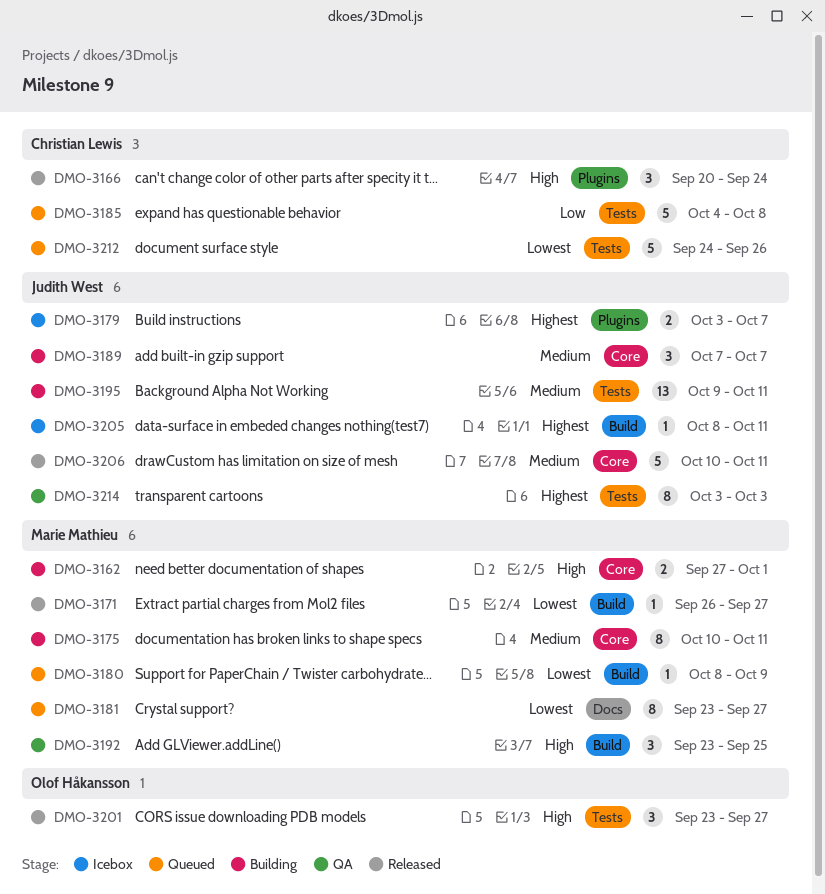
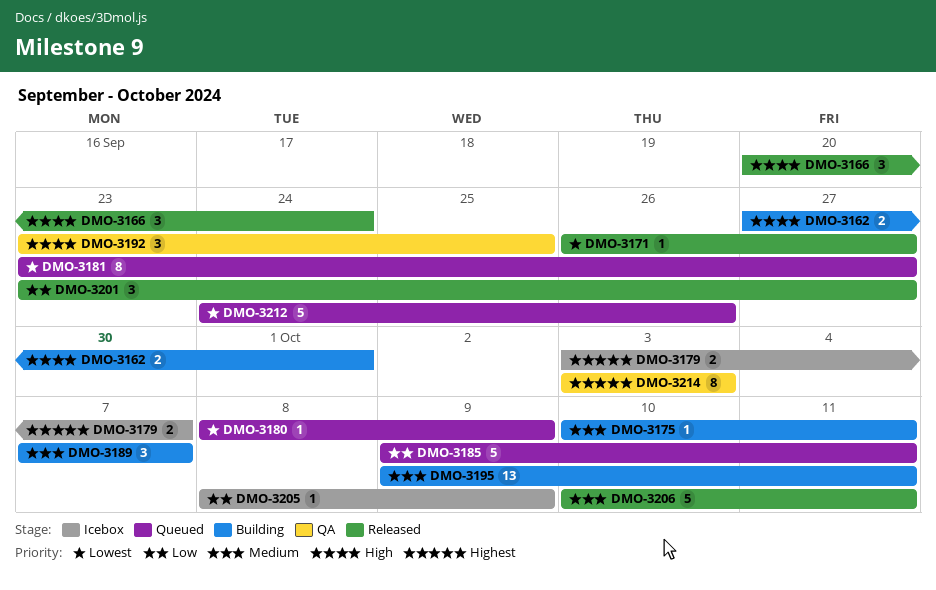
DMO-3175, estimate: 8 -> 1
DMO-3185, start: Oct 4 -> Oct 9
DMO-3185, due: Oct 8 -> Oct 11
DMO-3201, priority: High -> Low
DMO-3205, priority: Highest -> Low
DMO-3205, due: Oct 11 -> Oct 9

